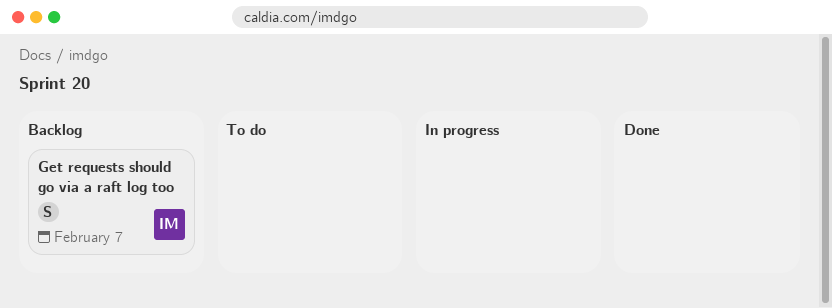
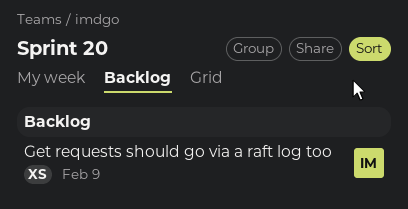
Get requests should go via a raft log too, estimate: S -> XS
Get requests should go via a raft log too, due: Feb 7 -> Feb 9

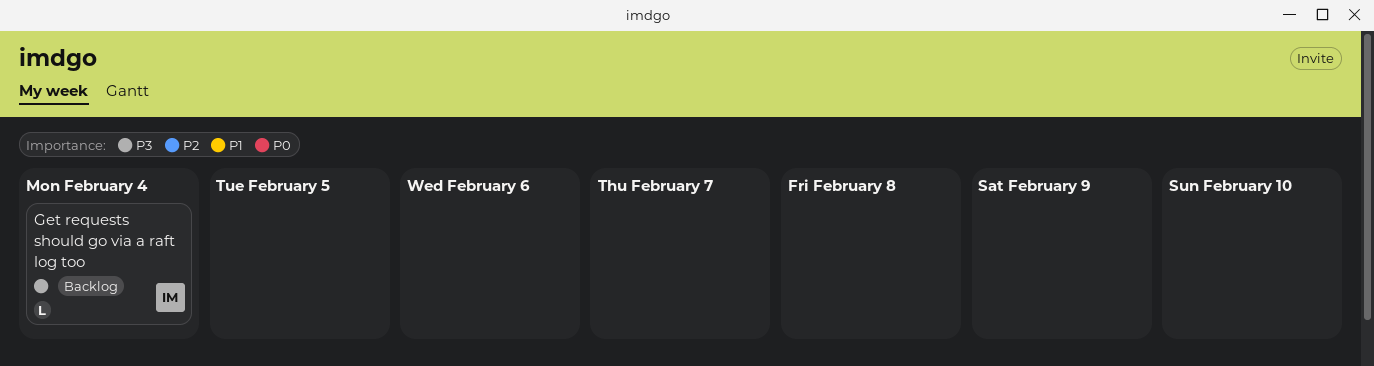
Get requests should go via a raft log too, estimate: XS -> L
Get requests should go via a raft log too, due: Feb 9 -> Feb 4

